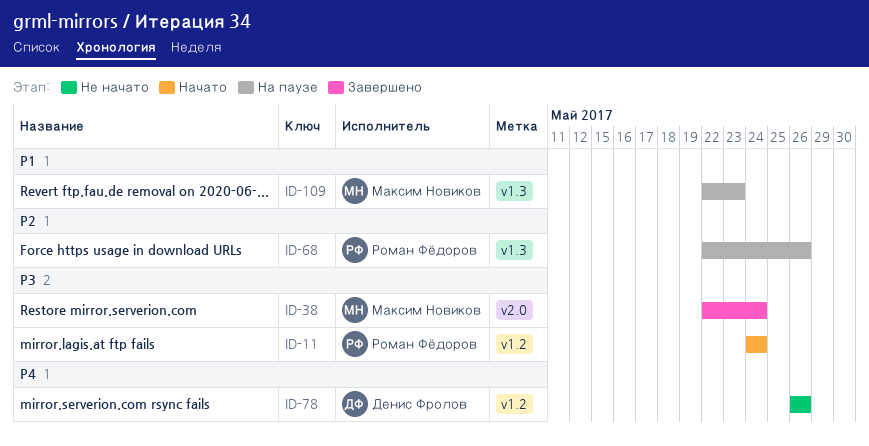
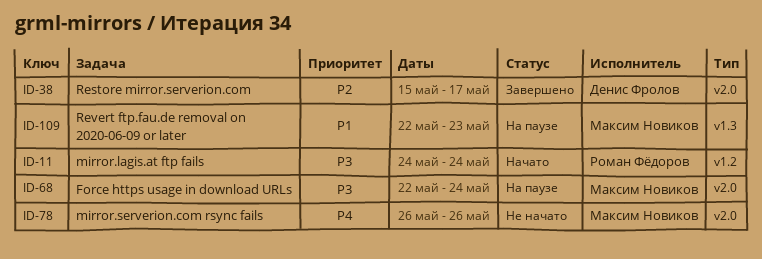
ID-38, owner: Максим Новиков -> Денис Фролов
ID-38, priority: P3 -> P2
ID-38, start: May 22 -> May 15
ID-38, due: May 24 -> May 17
ID-68, owner: Роман Фёдоров -> Максим Новиков
ID-68, priority: P2 -> P3
ID-68, label: v1.3 -> v2.0
ID-68, due: May 26 -> May 24
ID-78, owner: Денис Фролов -> Максим Новиков
ID-78, label: v1.2 -> v2.0

